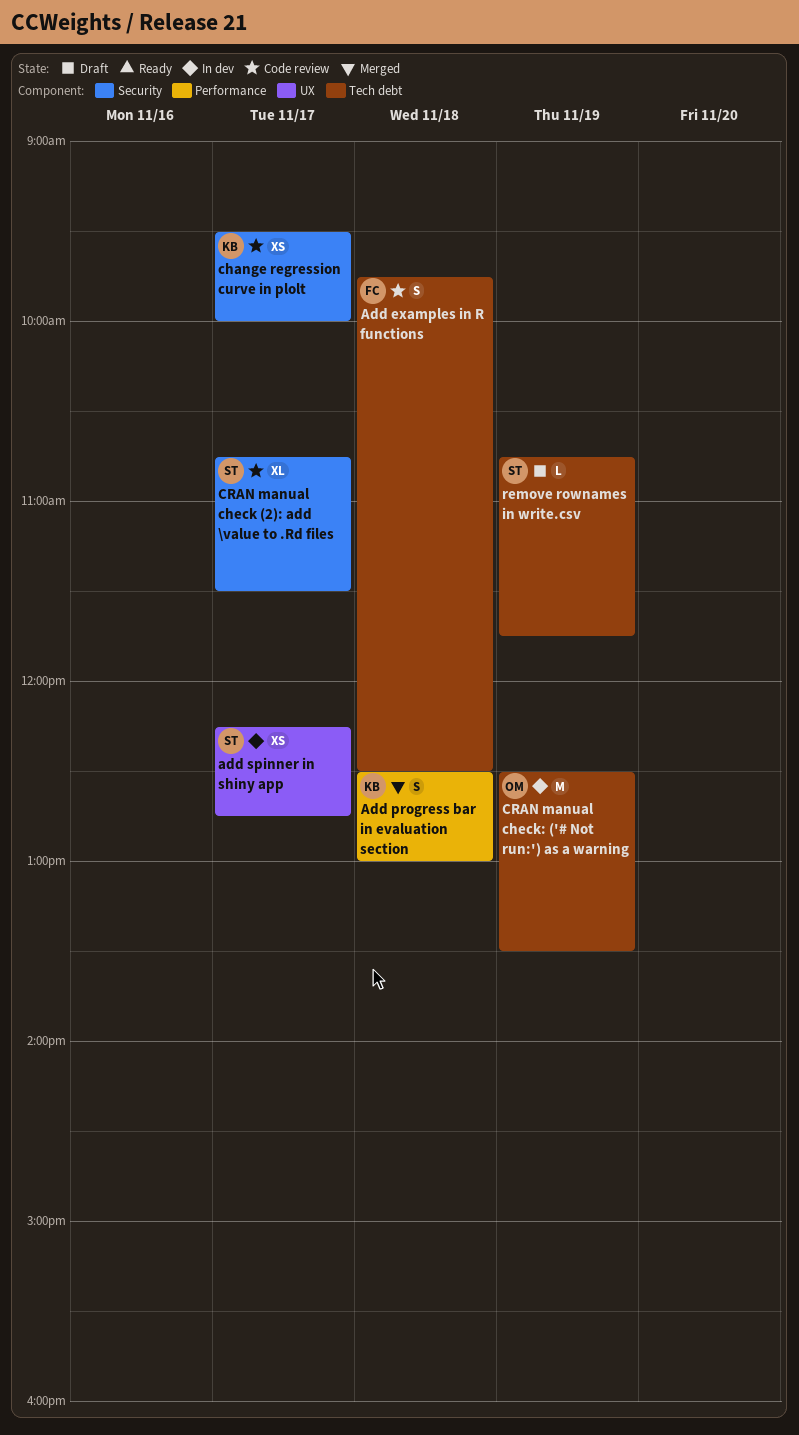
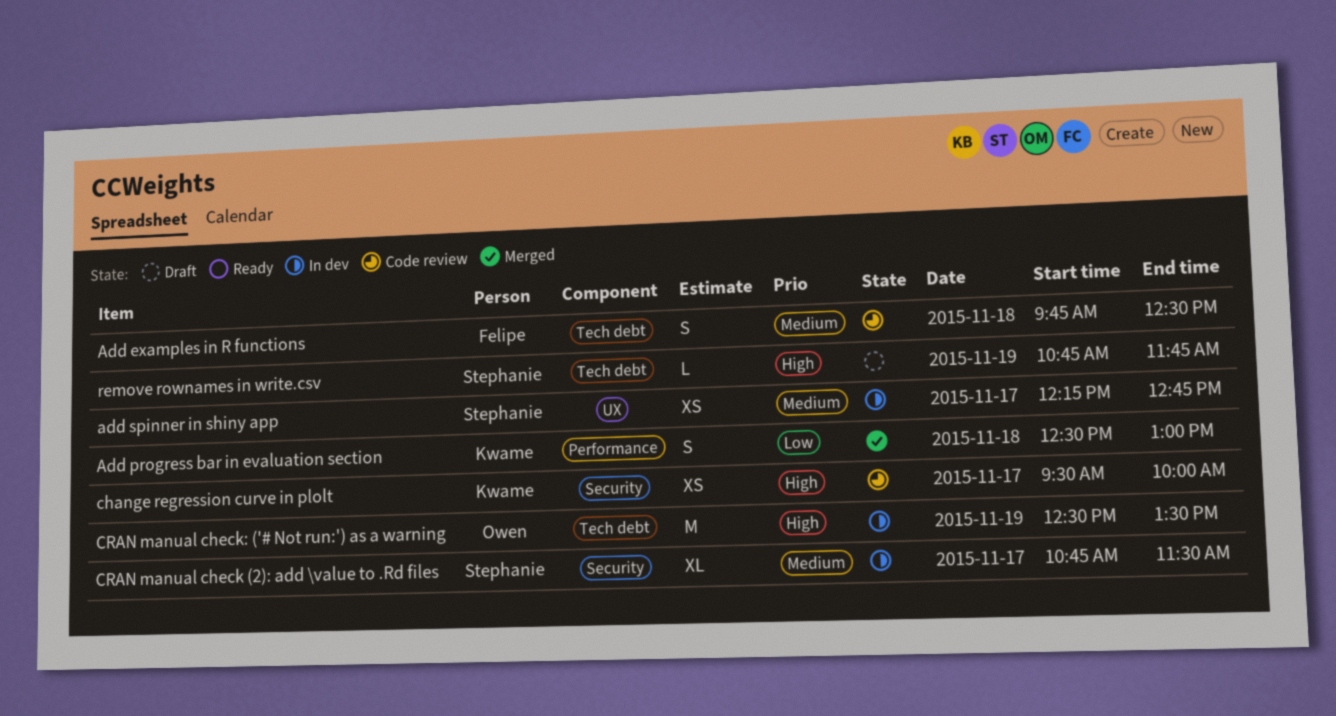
CRAN manual check (2): add \value to .Rd files, status: Code review -> In dev

